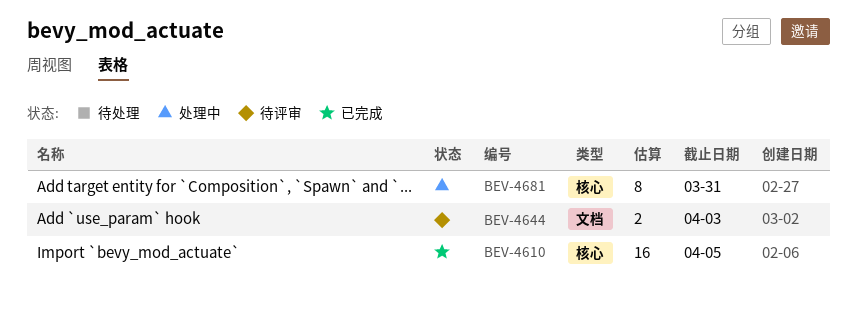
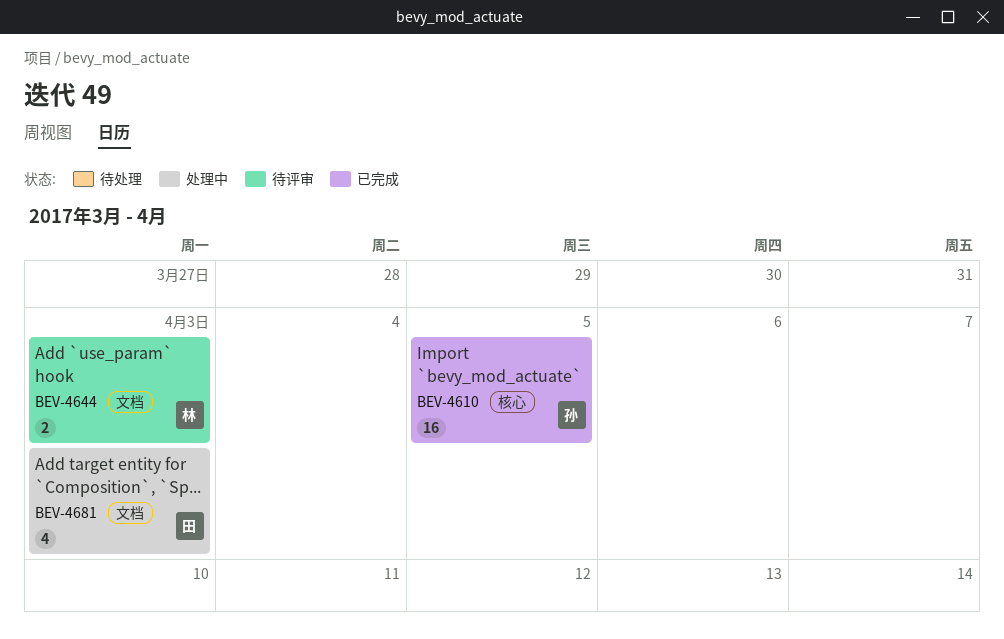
BEV-4681, label: 核心 -> 文档
BEV-4681, estimate: 8 -> 4
BEV-4681, due: Mar 31 -> Apr 3

